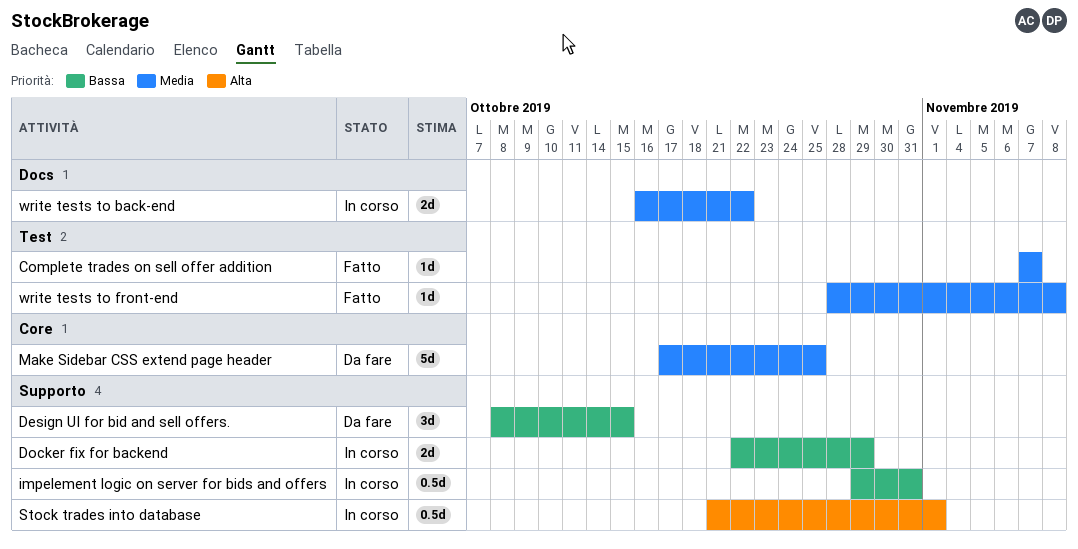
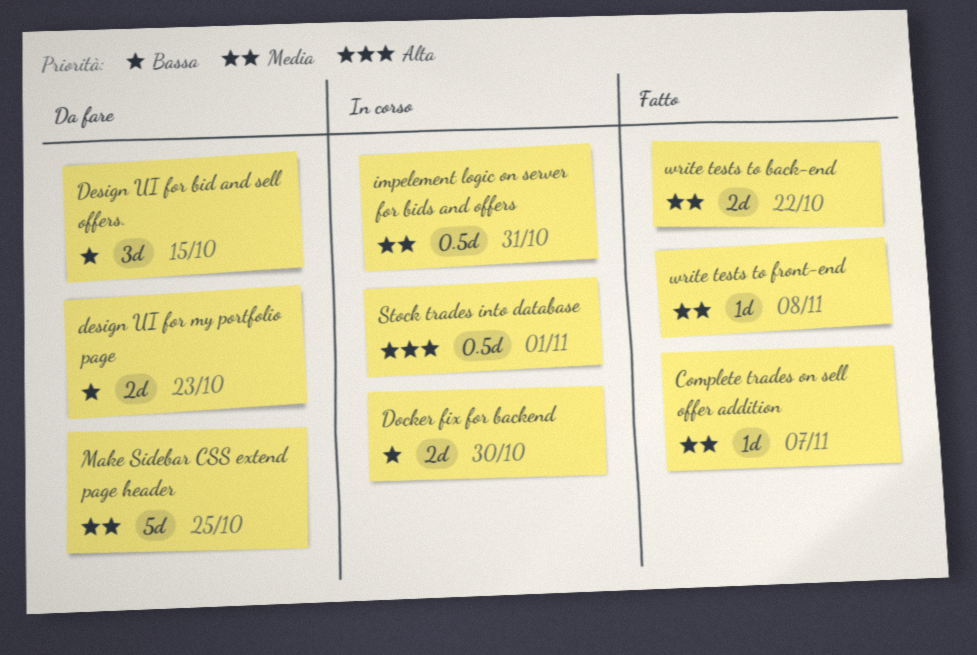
design UI for my portfolio page: none -> present
Docker fix for backend, due: Oct 29 -> Oct 30
impelement logic on server for bids and offers, priority: Bassa -> Media
write tests to back-end, status: In corso -> Fatto

